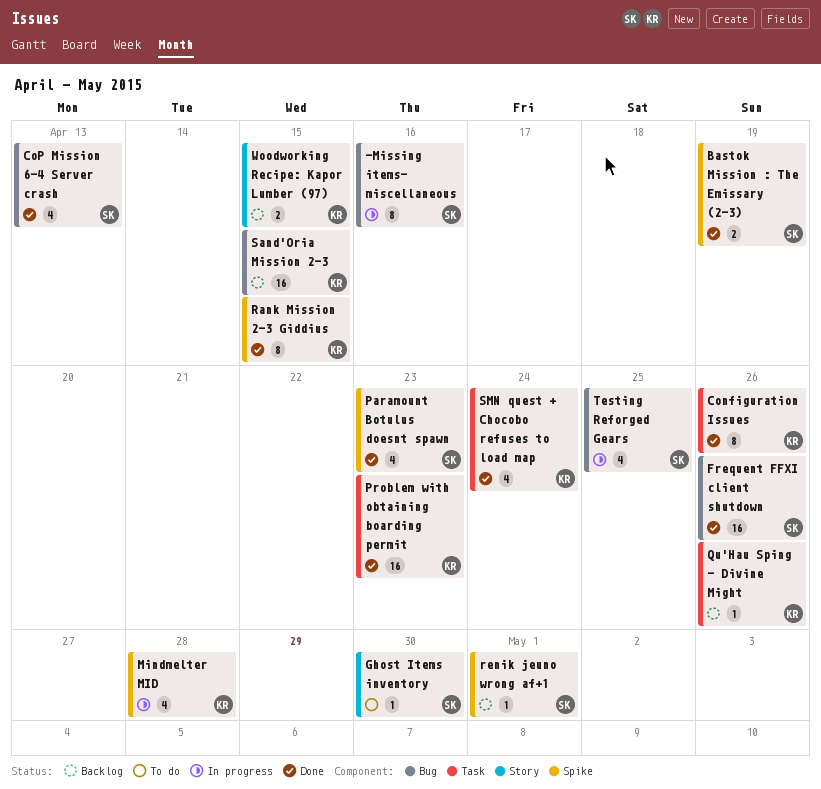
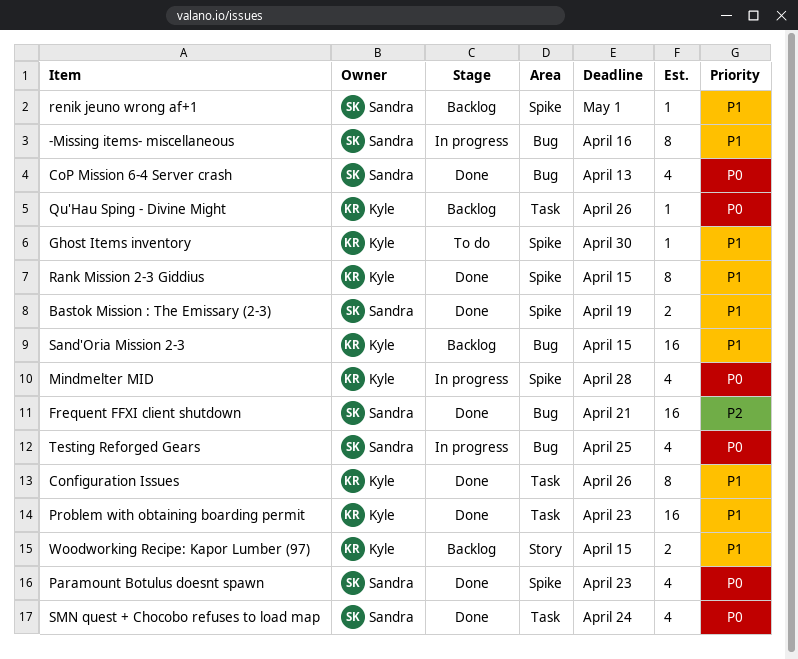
Frequent FFXI client shutdown, due: Apr 26 -> Apr 21
Ghost Items inventory, owner: Sandra -> Kyle
Ghost Items inventory, label: Story -> Spike
SMN quest + Chocobo refuses to load map, owner: Kyle -> Sandra

